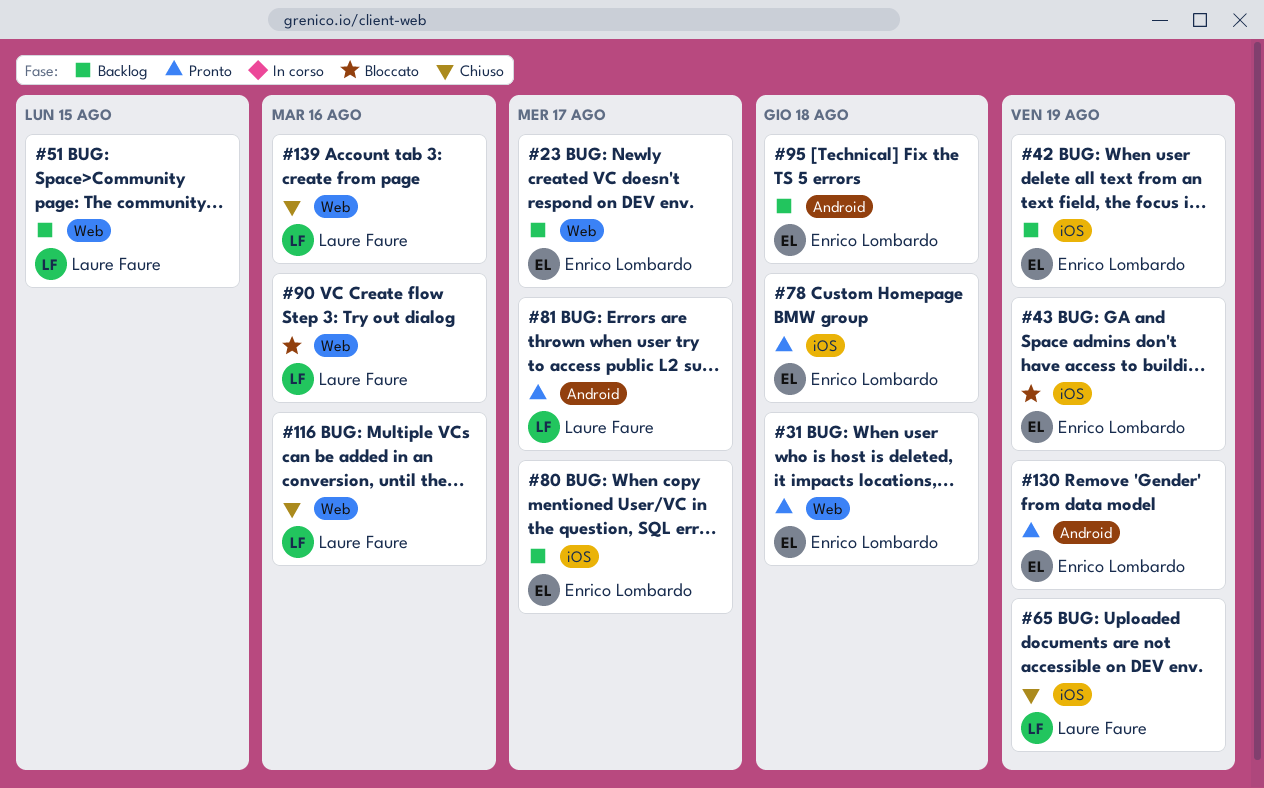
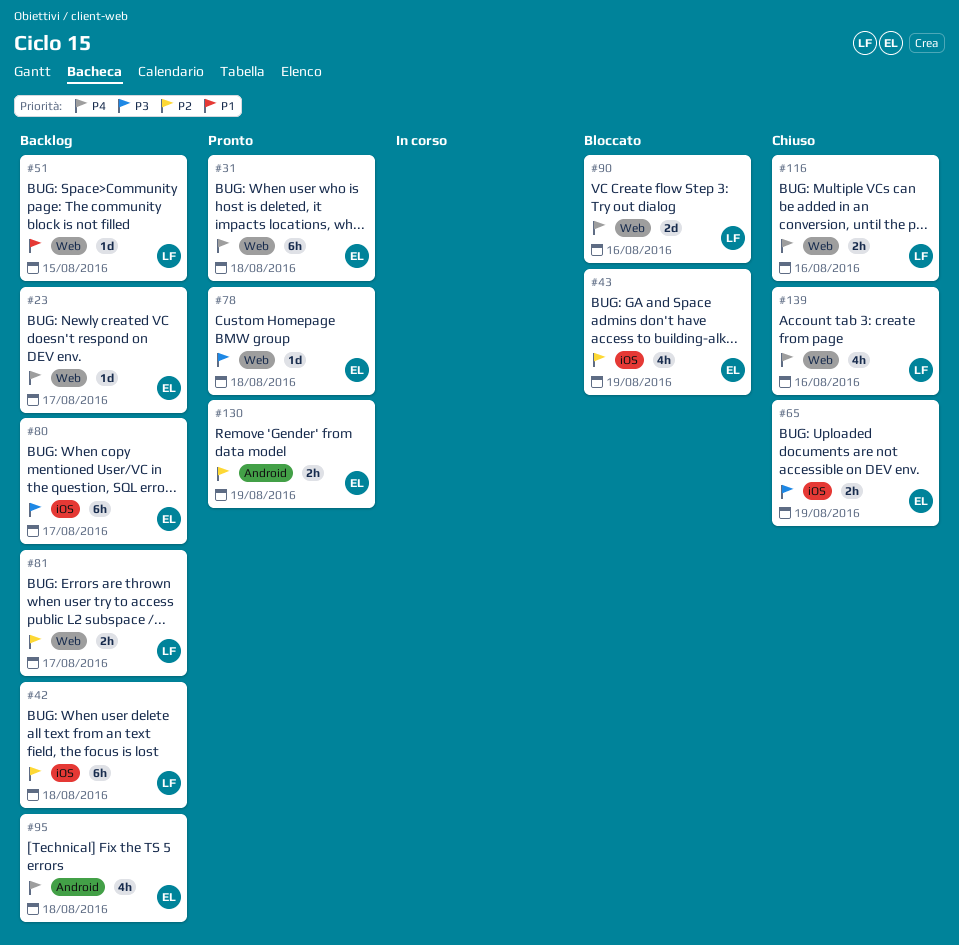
#42, owner: Enrico Lombardo -> Laure Faure
#42, due: Aug 19 -> Aug 18
#65, owner: Laure Faure -> Enrico Lombardo
#78, label: iOS -> Web
#81, status: Pronto -> Backlog
#81, label: Android -> Web

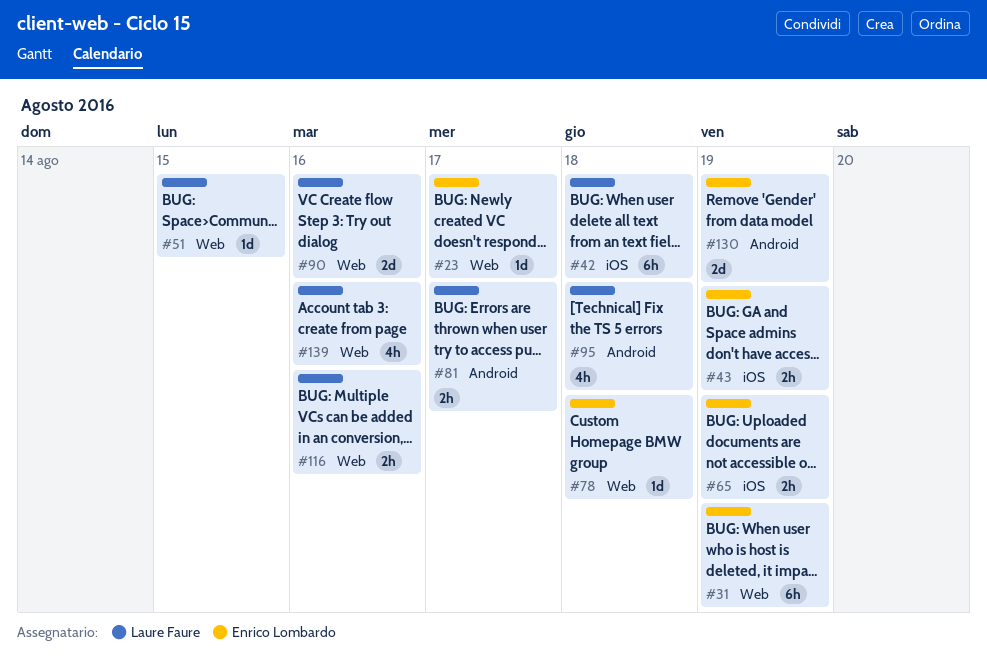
#31, due: Aug 18 -> Aug 19
#43, estimate: 4h -> 2h
#80: present -> none
#81, label: Web -> Android
#95, owner: Enrico Lombardo -> Laure Faure
#130, estimate: 2h -> 2d

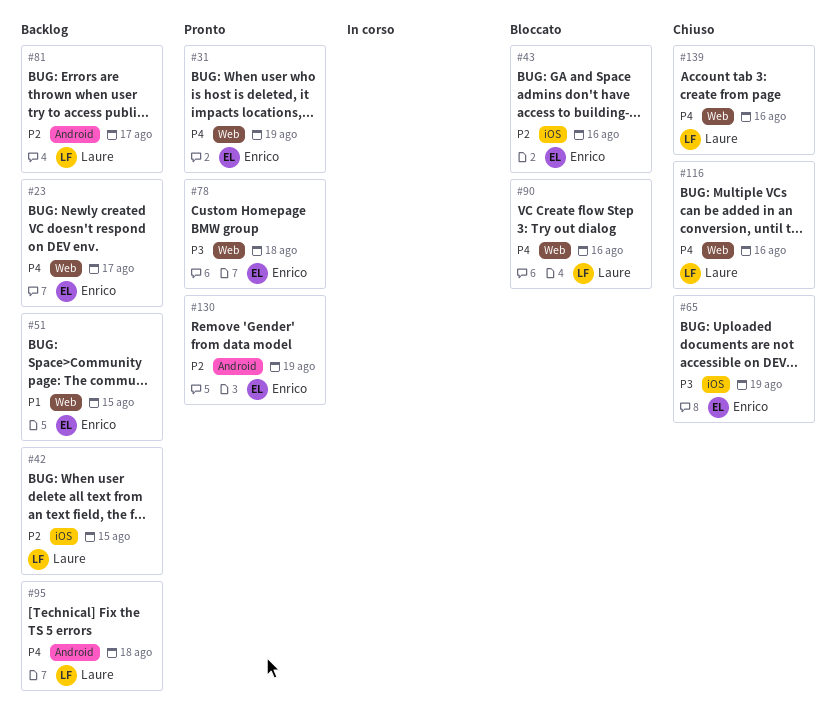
#42, due: Aug 18 -> Aug 15
#43, due: Aug 19 -> Aug 16
#51, owner: Laure Faure -> Enrico Lombardo

